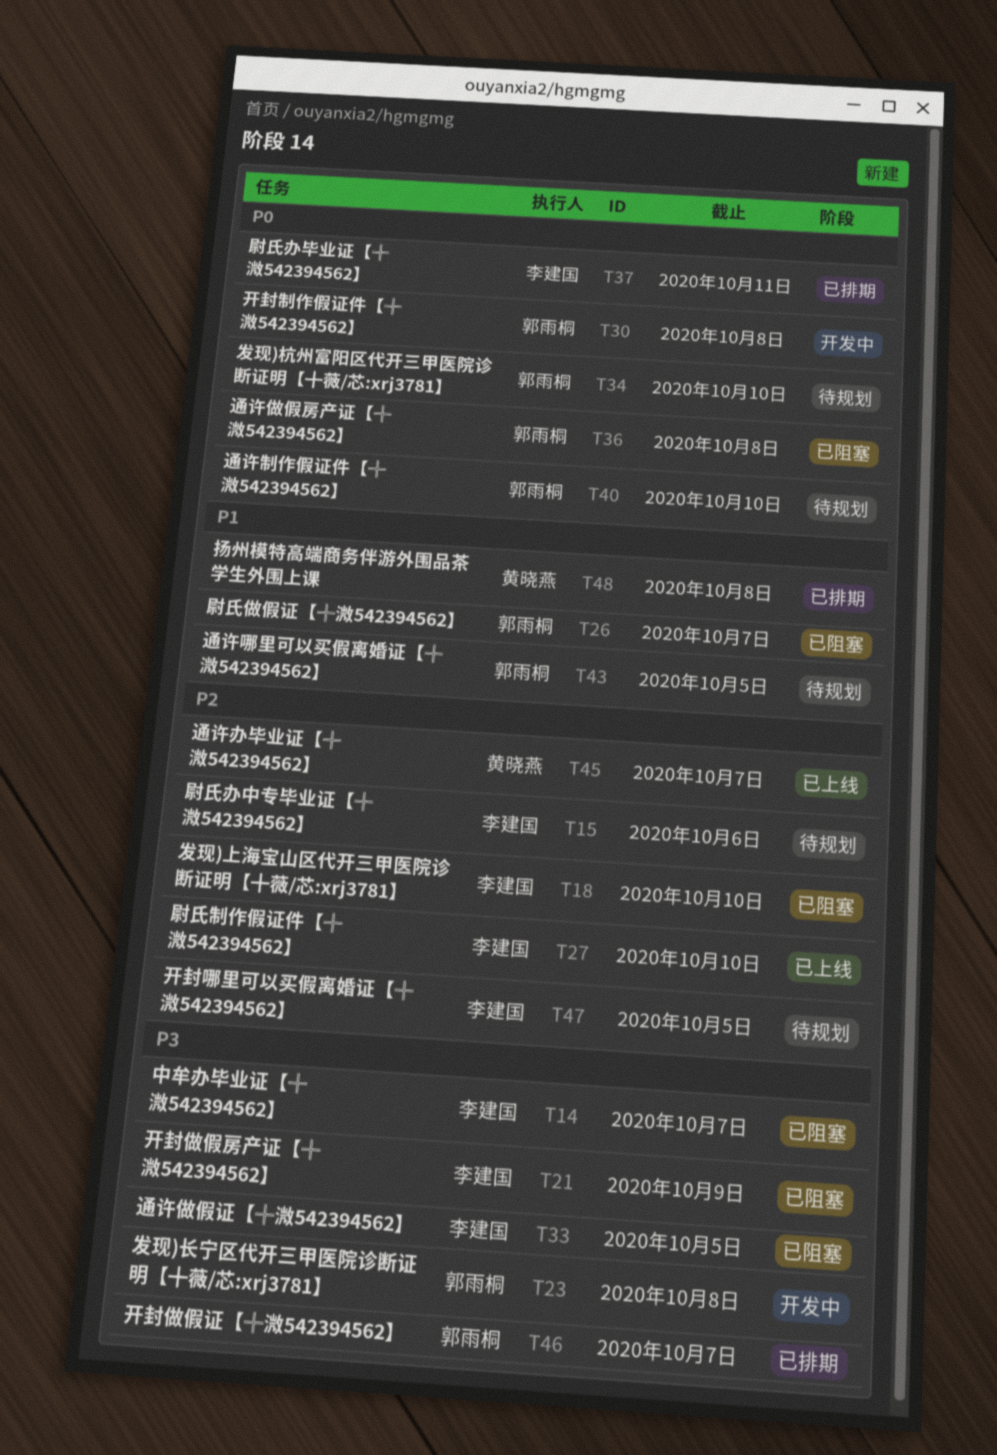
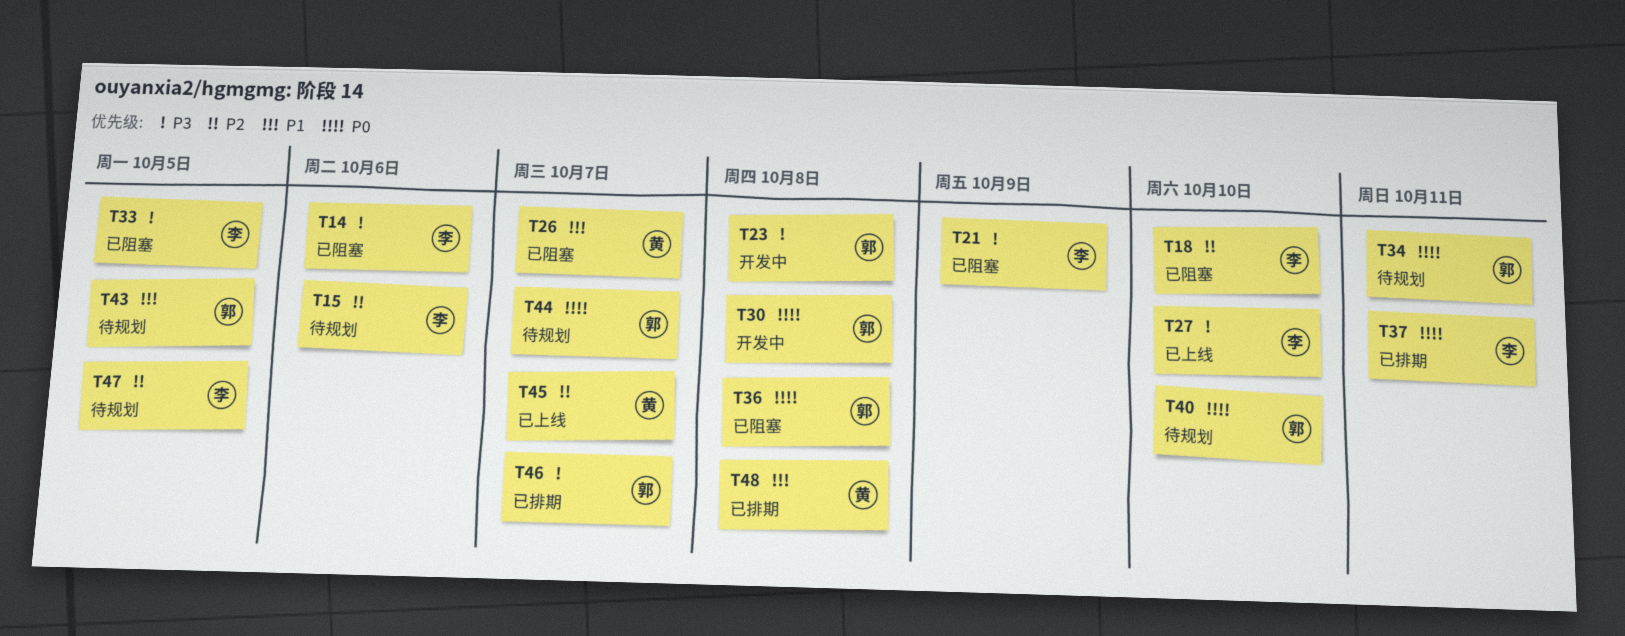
T14, due: Oct 7 -> Oct 6
T26, owner: 郭雨桐 -> 黄晓燕
T27, priority: P2 -> P3
T34, due: Oct 10 -> Oct 11
T44: none -> present

